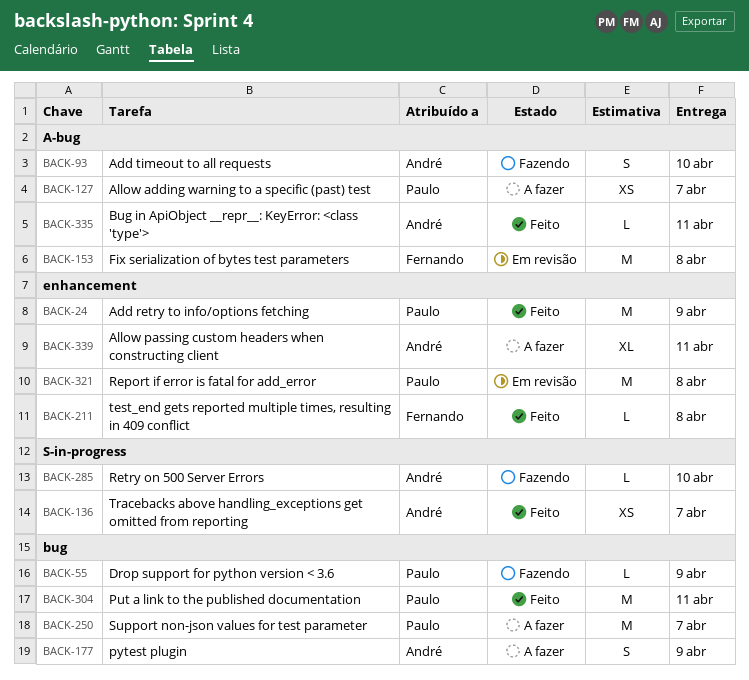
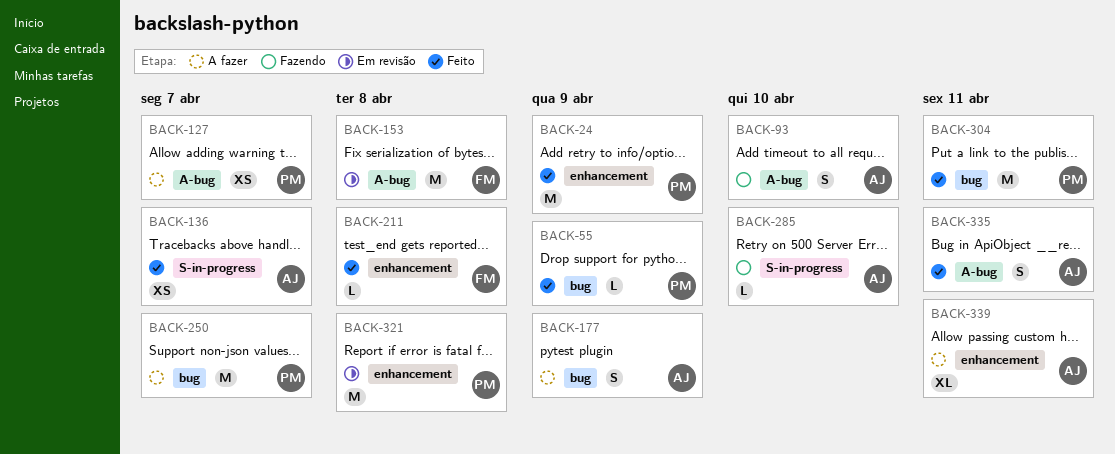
BACK-55, status: Fazendo -> Feito
BACK-335, estimate: L -> S

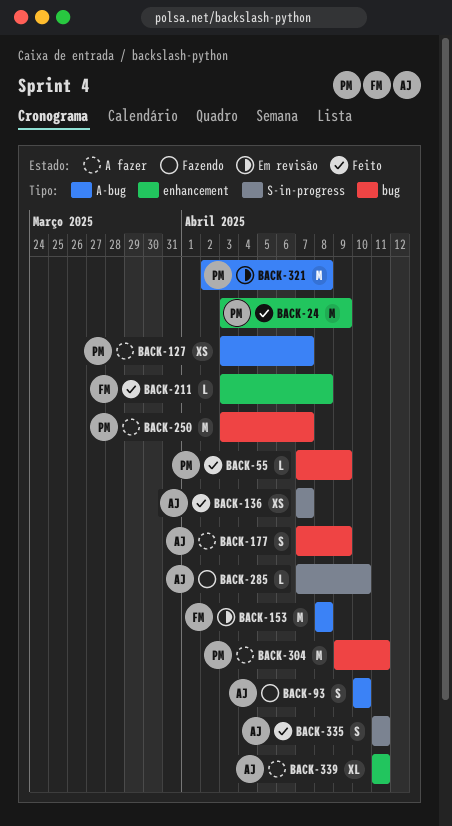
BACK-304, status: Feito -> A fazer
BACK-321, label: enhancement -> A-bug
BACK-335, label: A-bug -> S-in-progress

